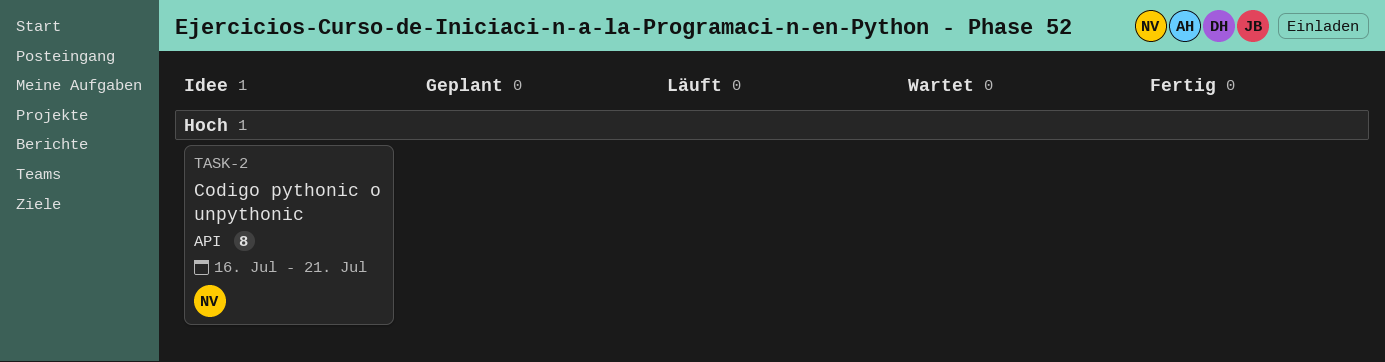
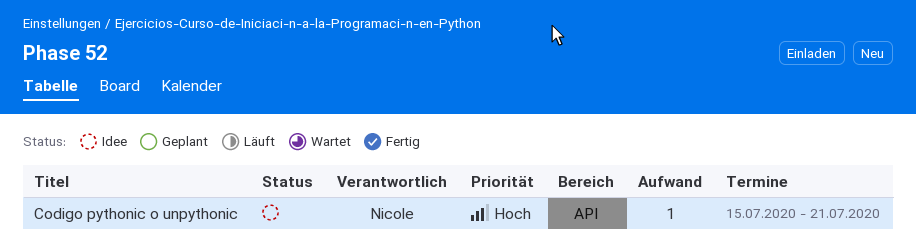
Codigo pythonic o unpythonic, estimate: 8 -> 1
Codigo pythonic o unpythonic, start: Jul 16 -> Jul 15

